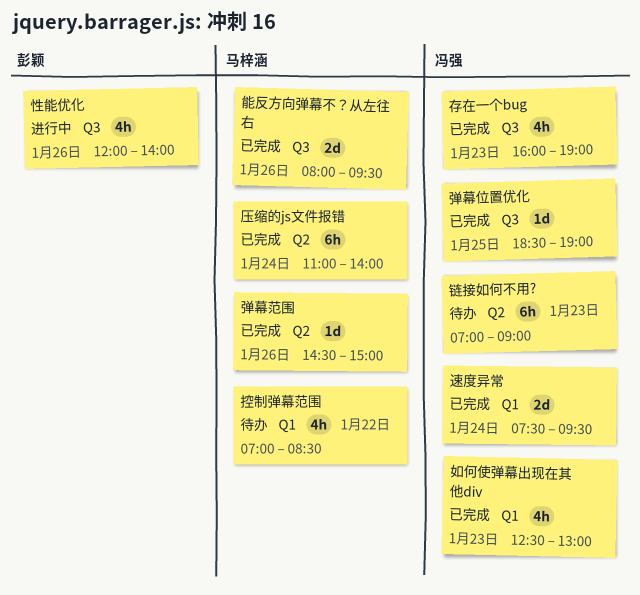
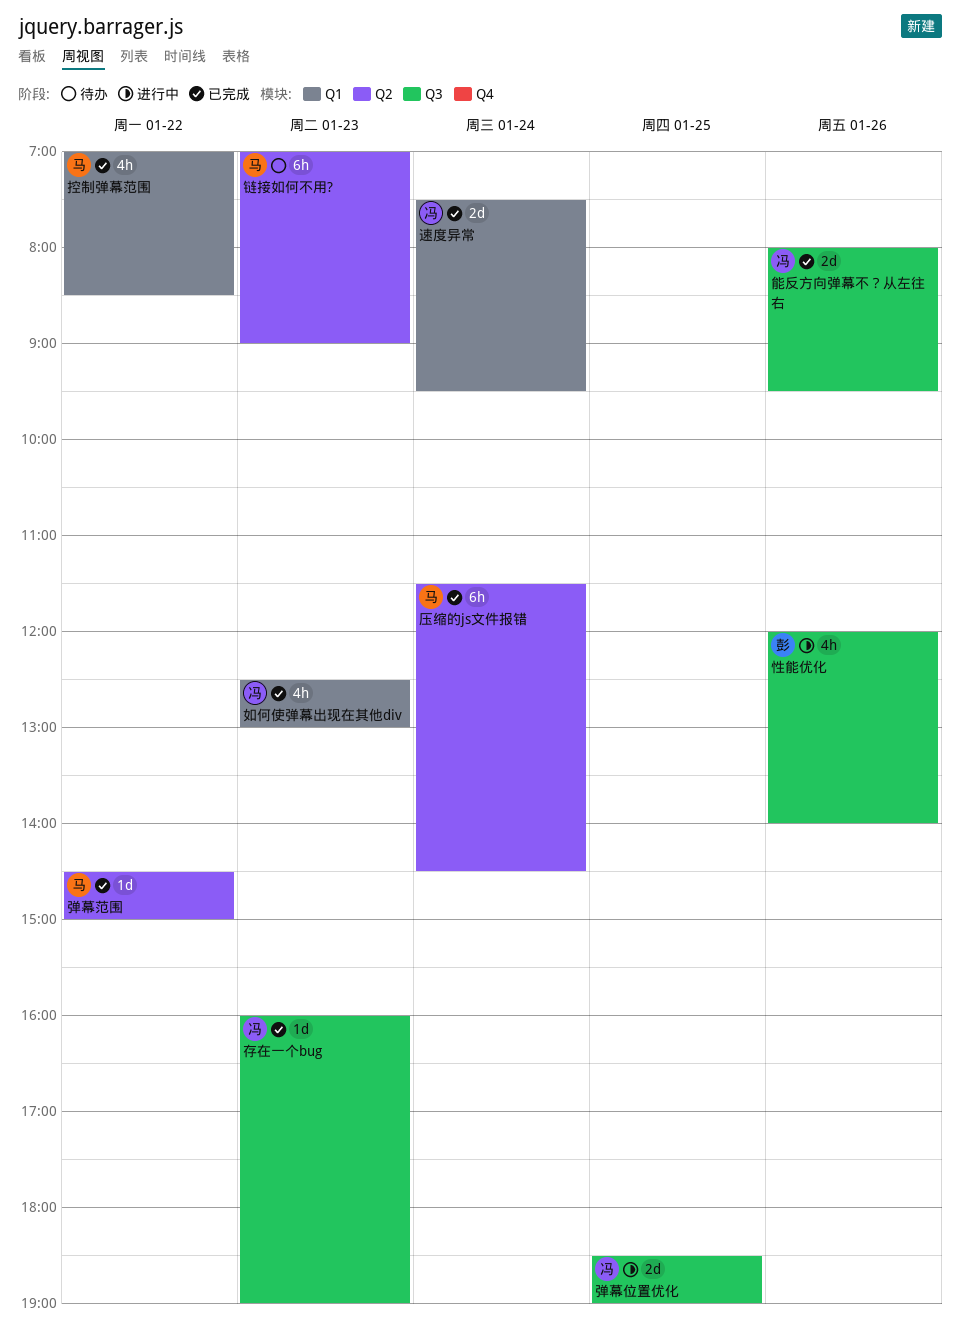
压缩的js文件报错, begins: 11:00 -> 11:30
压缩的js文件报错, ends: 14:00 -> 14:30
存在一个bug, estimate: 4h -> 1d
弹幕位置优化, status: 已完成 -> 进行中
弹幕位置优化, estimate: 1d -> 2d
弹幕范围, day: Jan 26 -> Jan 22
控制弹幕范围, status: 待办 -> 已完成
能反方向弹幕不？从左往右, owner: 马梓涵 -> 冯强
链接如何不用?, owner: 冯强 -> 马梓涵

